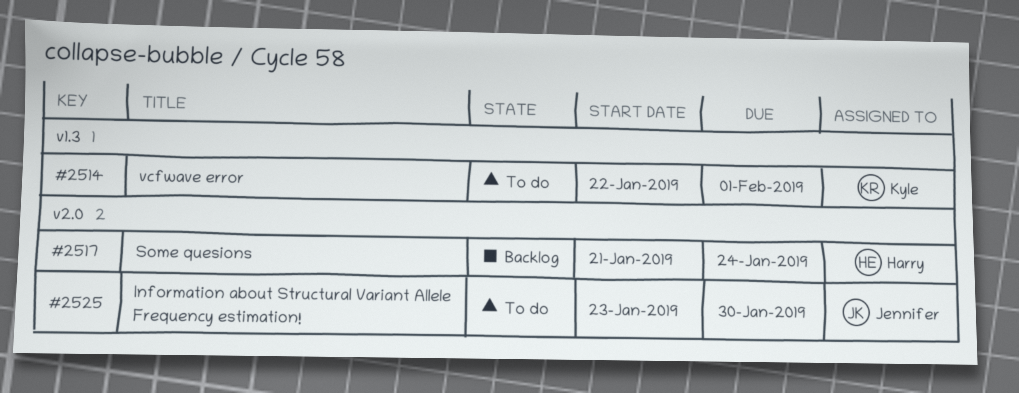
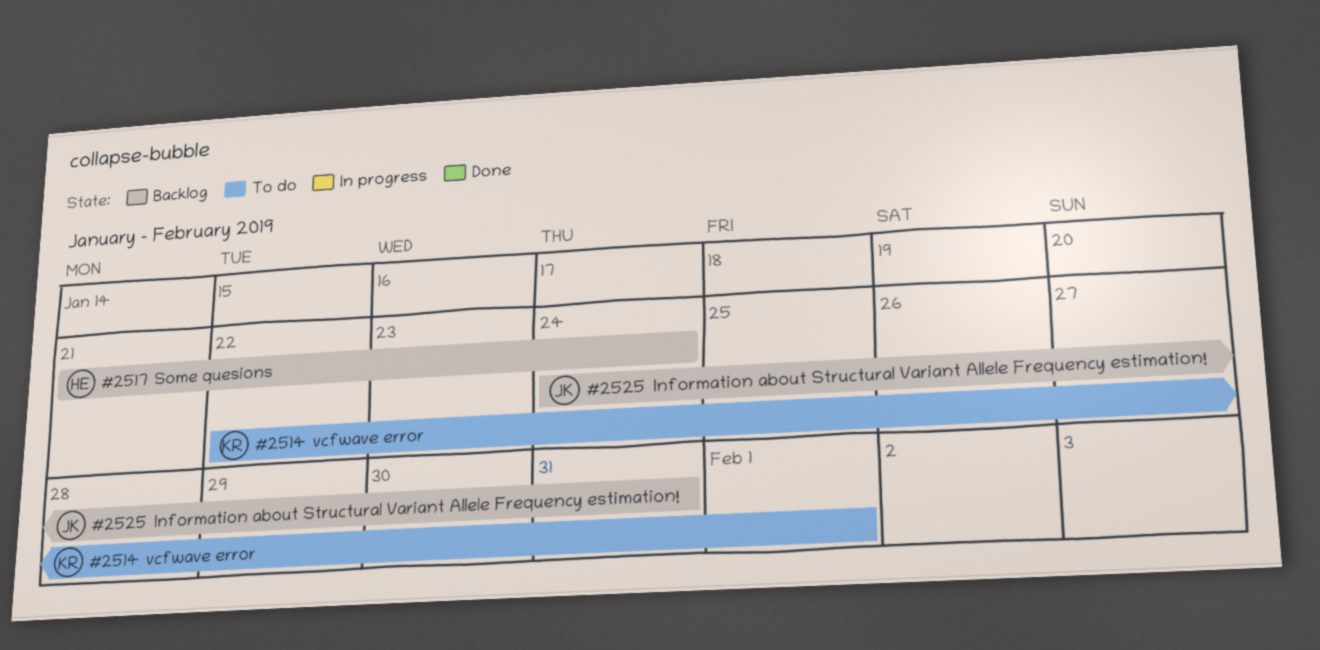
#2525, status: To do -> Backlog
#2525, start: Jan 23 -> Jan 24
#2525, due: Jan 30 -> Jan 31

